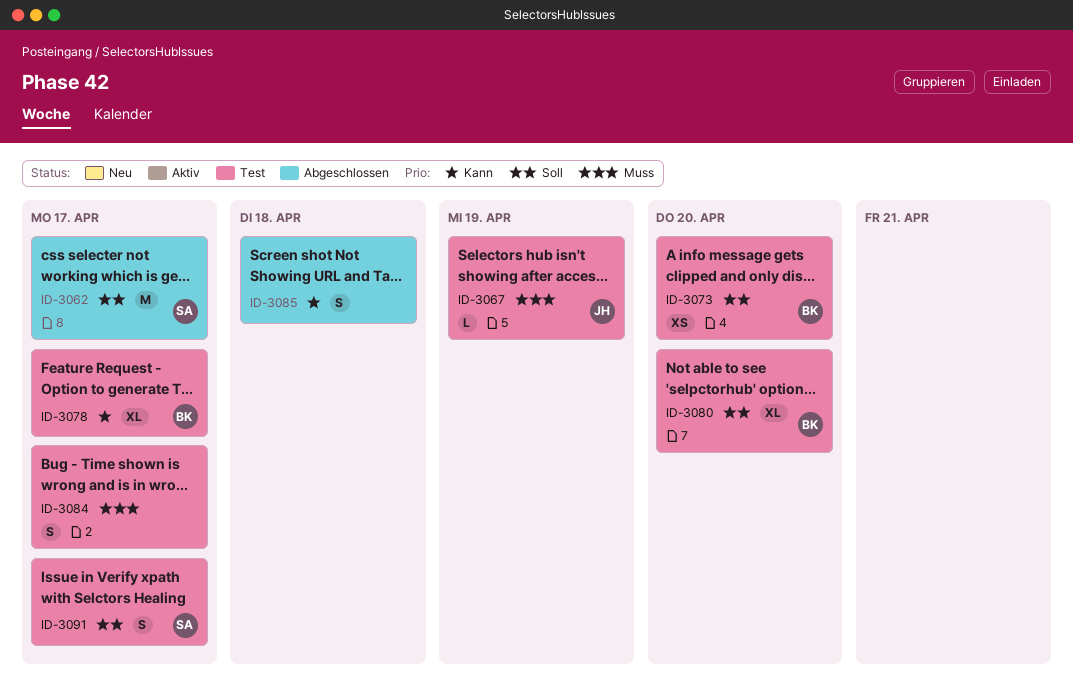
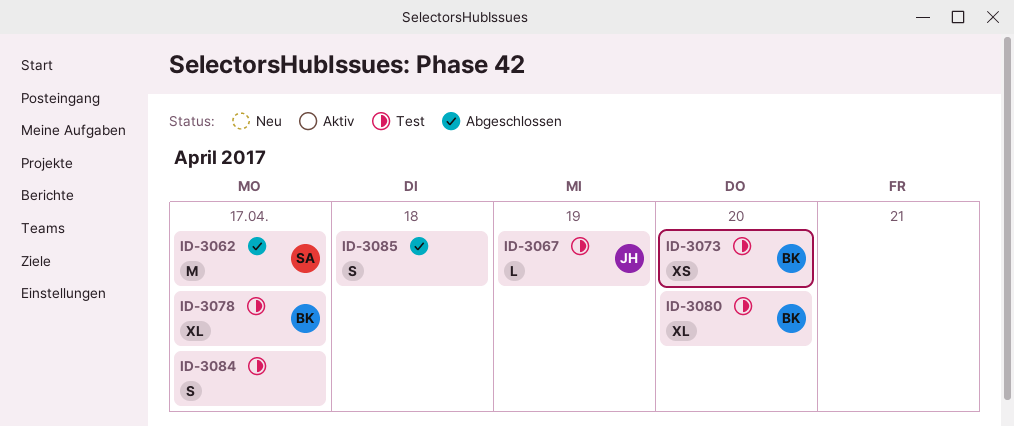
ID-3091: present -> none

